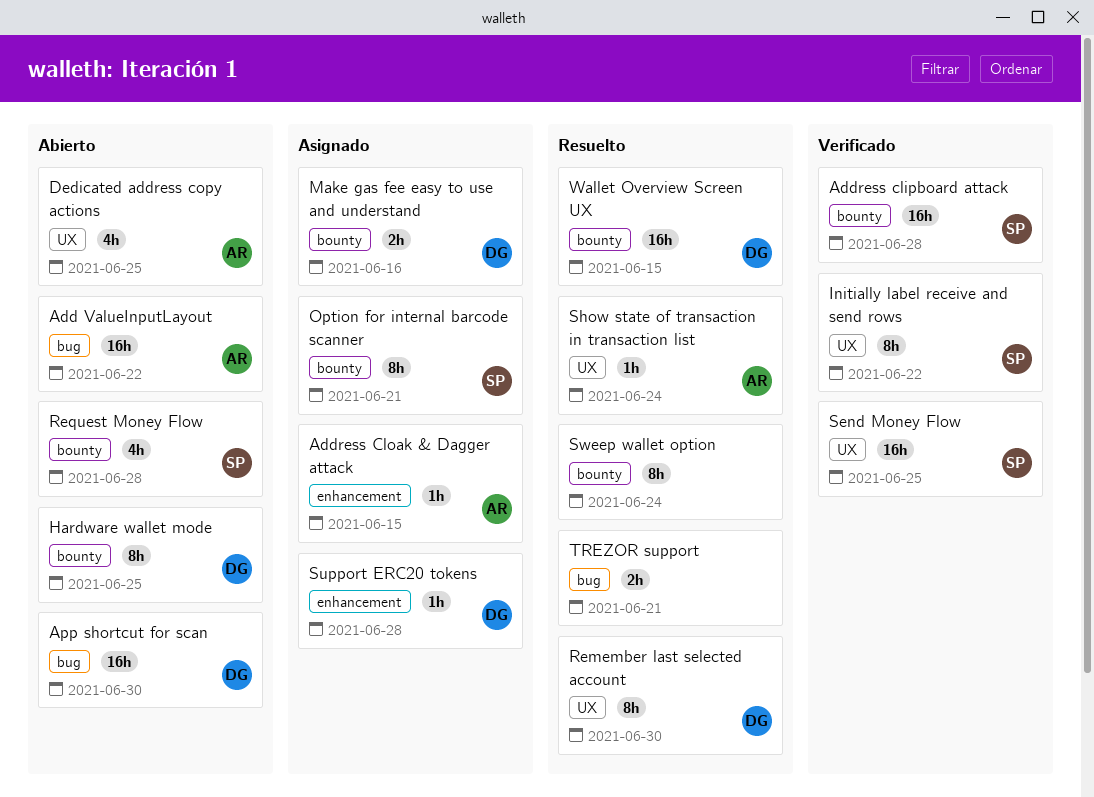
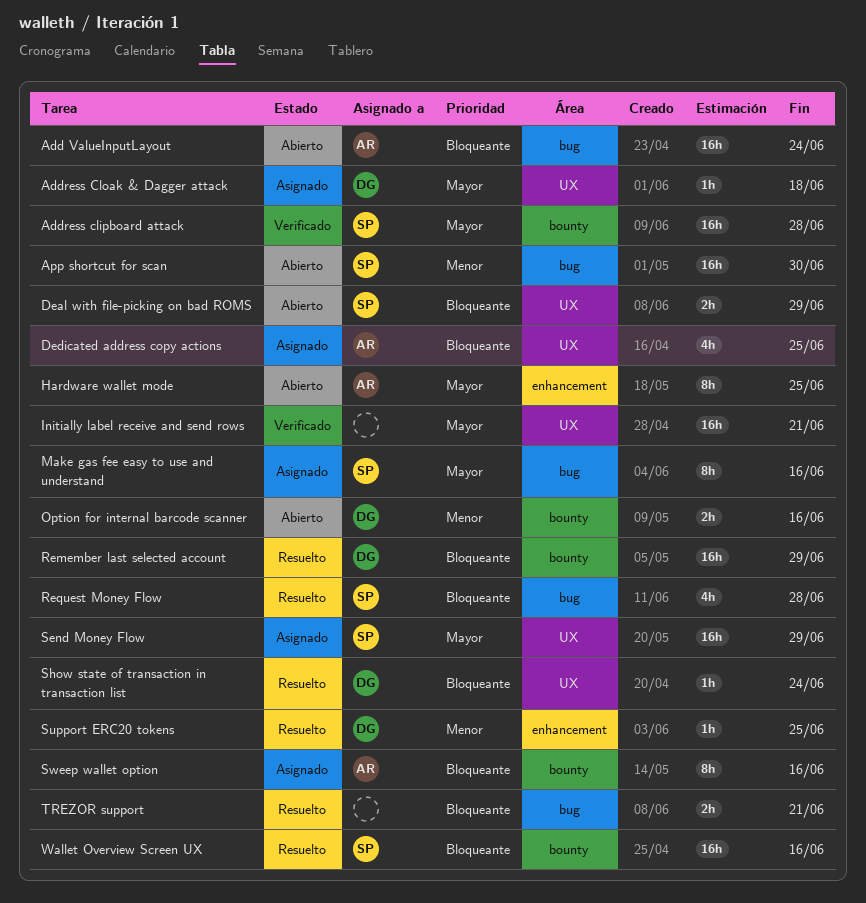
Add ValueInputLayout, due: Jun 22 -> Jun 24
Address Cloak & Dagger attack, owner: AR -> DG
Address Cloak & Dagger attack, label: enhancement -> UX
Address Cloak & Dagger attack, due: Jun 15 -> Jun 18
App shortcut for scan, owner: DG -> SP
Deal with file-picking on bad ROMS: none -> present
Dedicated address copy actions, status: Abierto -> Asignado
Hardware wallet mode, owner: DG -> AR
Hardware wallet mode, label: bounty -> enhancement
Initially label receive and send rows, owner: SP -> none
Initially label receive and send rows, estimate: 8h -> 16h
Initially label receive and send rows, due: Jun 22 -> Jun 21
Make gas fee easy to use and understand, owner: DG -> SP
Make gas fee easy to use and understand, label: bounty -> bug
Make gas fee easy to use and understand, estimate: 2h -> 8h
Option for internal barcode scanner, status: Asignado -> Abierto
Option for internal barcode scanner, owner: SP -> DG
Option for internal barcode scanner, estimate: 8h -> 2h
Option for internal barcode scanner, due: Jun 21 -> Jun 16
Remember last selected account, label: UX -> bounty
Remember last selected account, estimate: 8h -> 16h
Remember last selected account, due: Jun 30 -> Jun 29
Request Money Flow, status: Abierto -> Resuelto
Request Money Flow, label: bounty -> bug
Send Money Flow, status: Verificado -> Asignado
Send Money Flow, due: Jun 25 -> Jun 29
Show state of transaction in transaction list, owner: AR -> DG
Support ERC20 tokens, status: Asignado -> Resuelto
Support ERC20 tokens, due: Jun 28 -> Jun 25
Sweep wallet option, status: Resuelto -> Asignado
Sweep wallet option, owner: none -> AR
Sweep wallet option, due: Jun 24 -> Jun 16
Wallet Overview Screen UX, owner: DG -> SP
Wallet Overview Screen UX, due: Jun 15 -> Jun 16

